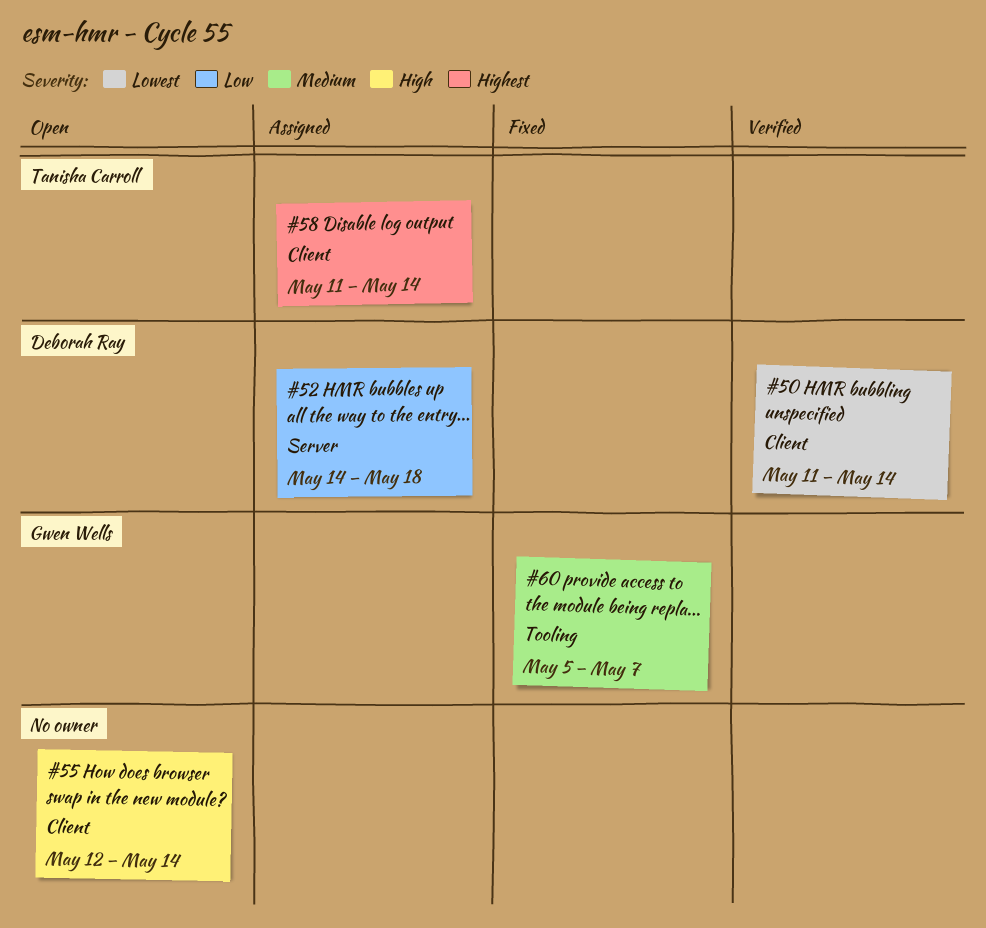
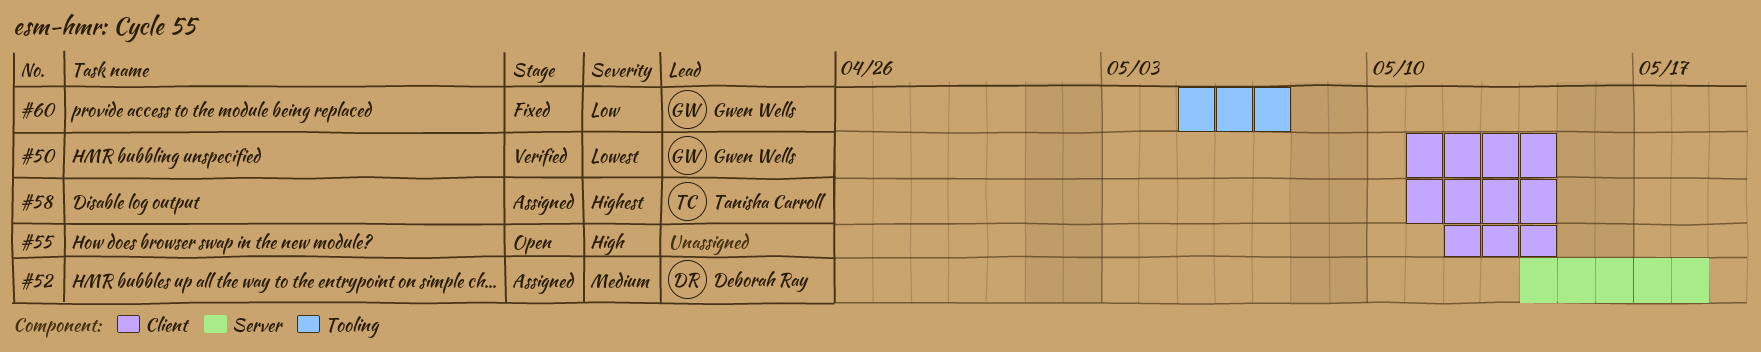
#50, owner: Deborah Ray -> Gwen Wells
#52, priority: Low -> Medium
#60, priority: Medium -> Low

